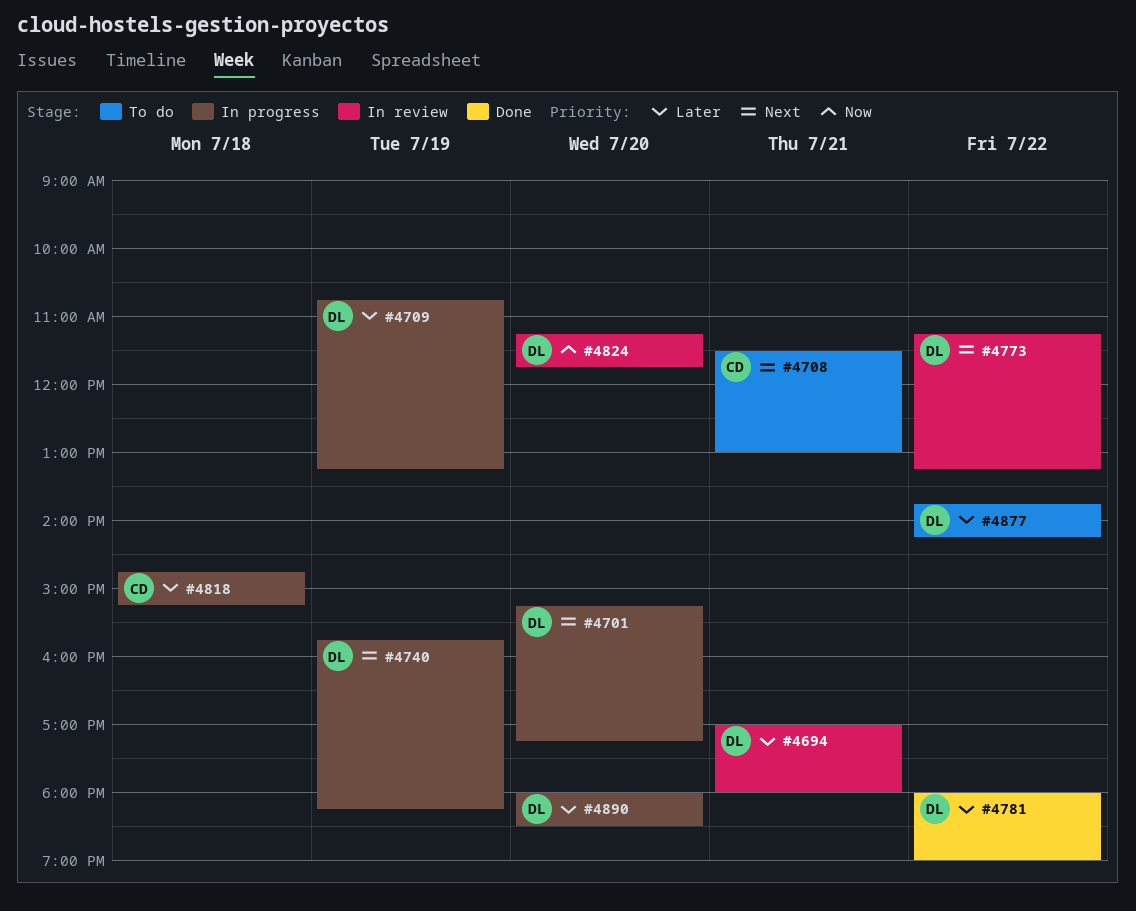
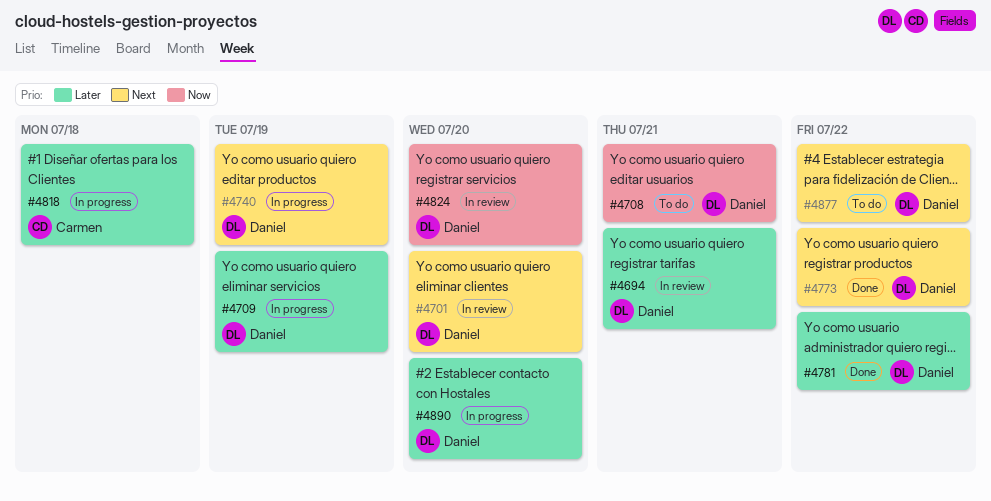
#4701, status: In progress -> In review
#4708, owner: Carmen -> Daniel
#4708, priority: Next -> Now
#4773, status: In review -> Done
#4877, priority: Later -> Next

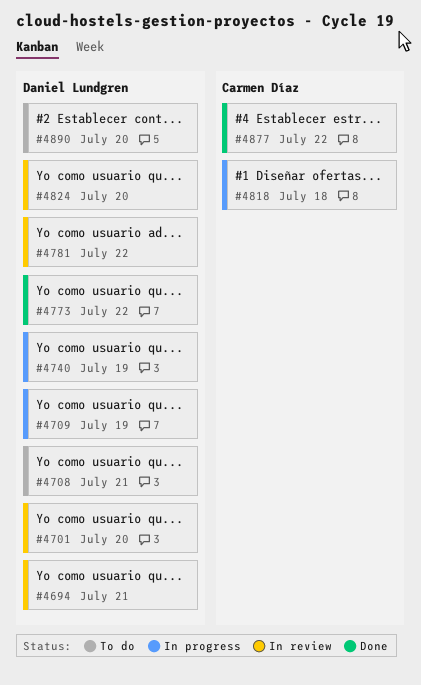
#4781, status: Done -> In review
#4877, status: To do -> Done
#4877, owner: Daniel Lundgren -> Carmen Díaz
#4890, status: In progress -> To do

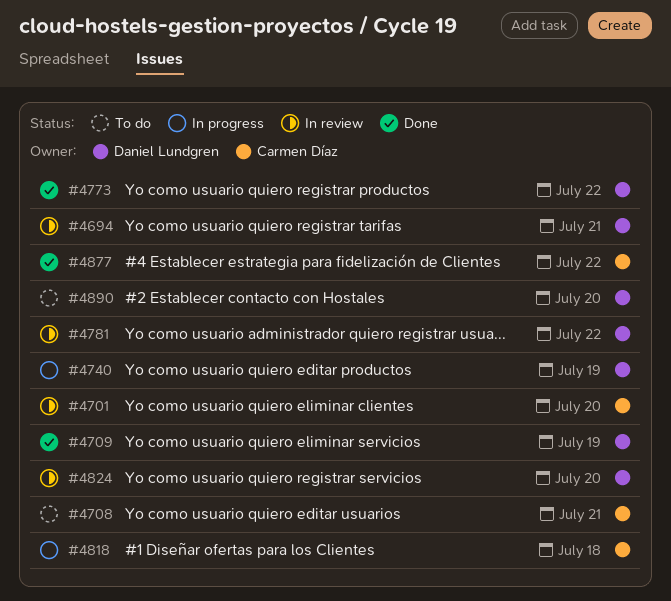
#4701, owner: Daniel Lundgren -> Carmen Díaz
#4708, owner: Daniel Lundgren -> Carmen Díaz
#4709, status: In progress -> Done

